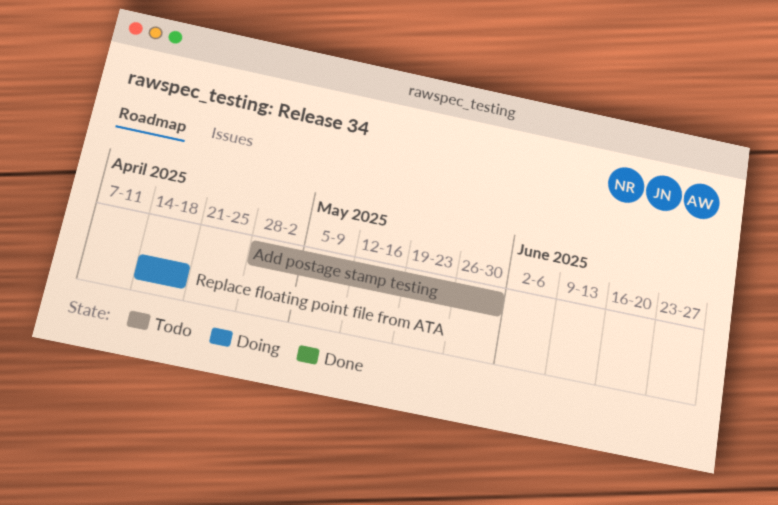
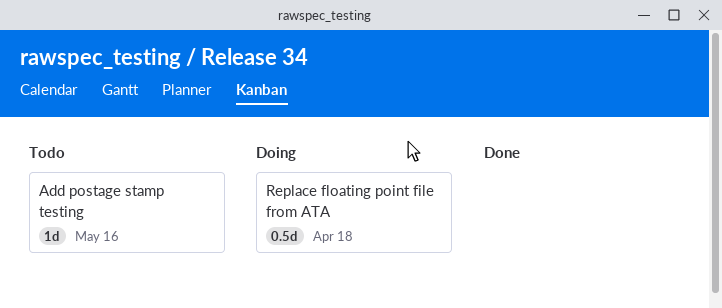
Add postage stamp testing, due: May 30 -> May 16

